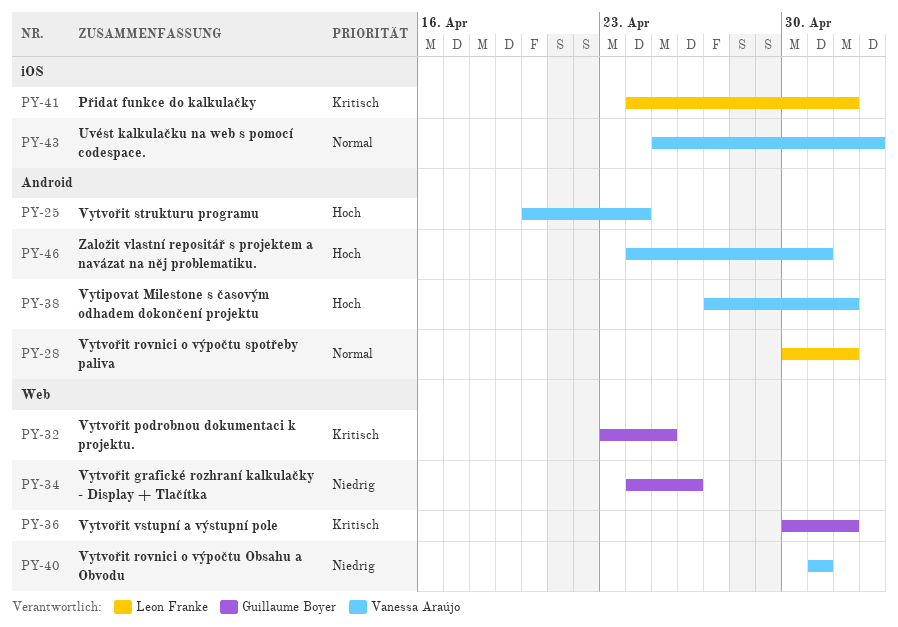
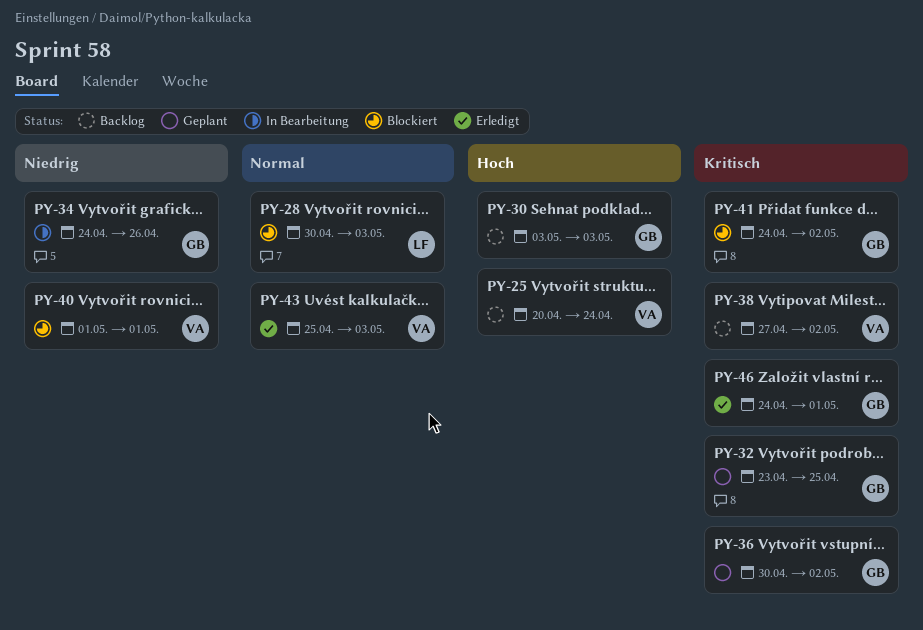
PY-28, due: May 2 -> May 3
PY-30: none -> present
PY-38, priority: Hoch -> Kritisch
PY-41, owner: Leon Franke -> Guillaume Boyer
PY-46, owner: Vanessa Araújo -> Guillaume Boyer
PY-46, priority: Hoch -> Kritisch

